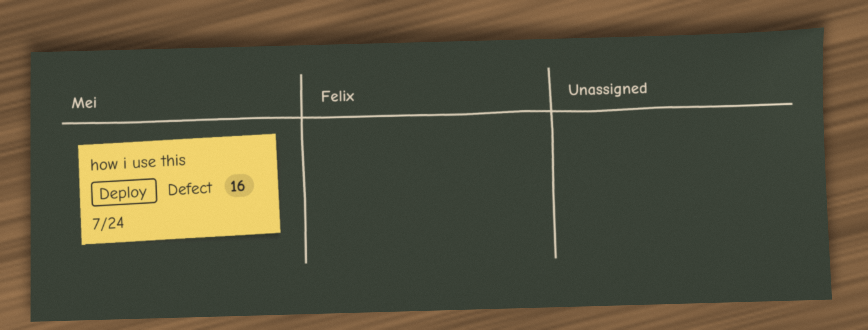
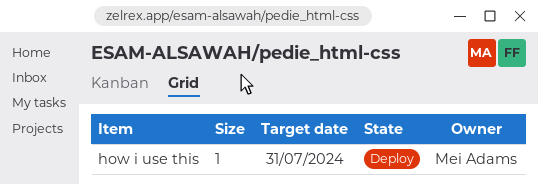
how i use this, estimate: 16 -> 1
how i use this, due: Jul 24 -> Jul 31

